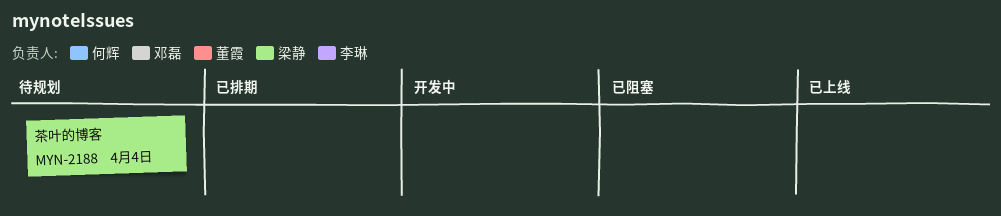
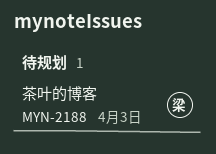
MYN-2188, due: Apr 4 -> Apr 3

